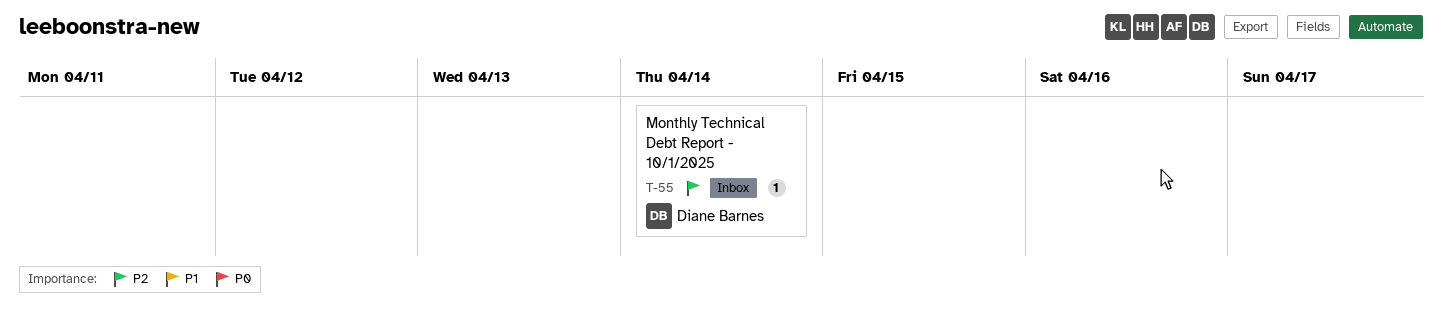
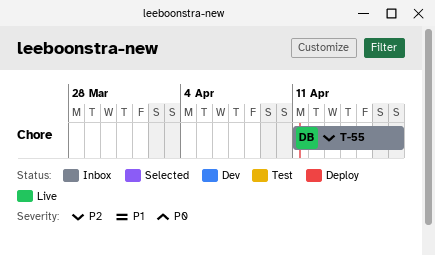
T-55, due: Apr 14 -> Apr 17

